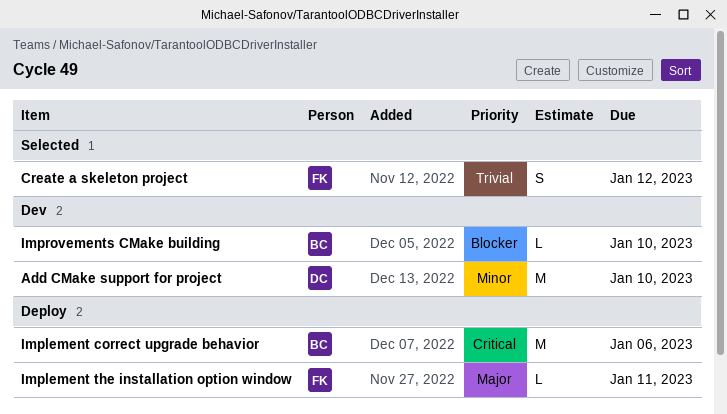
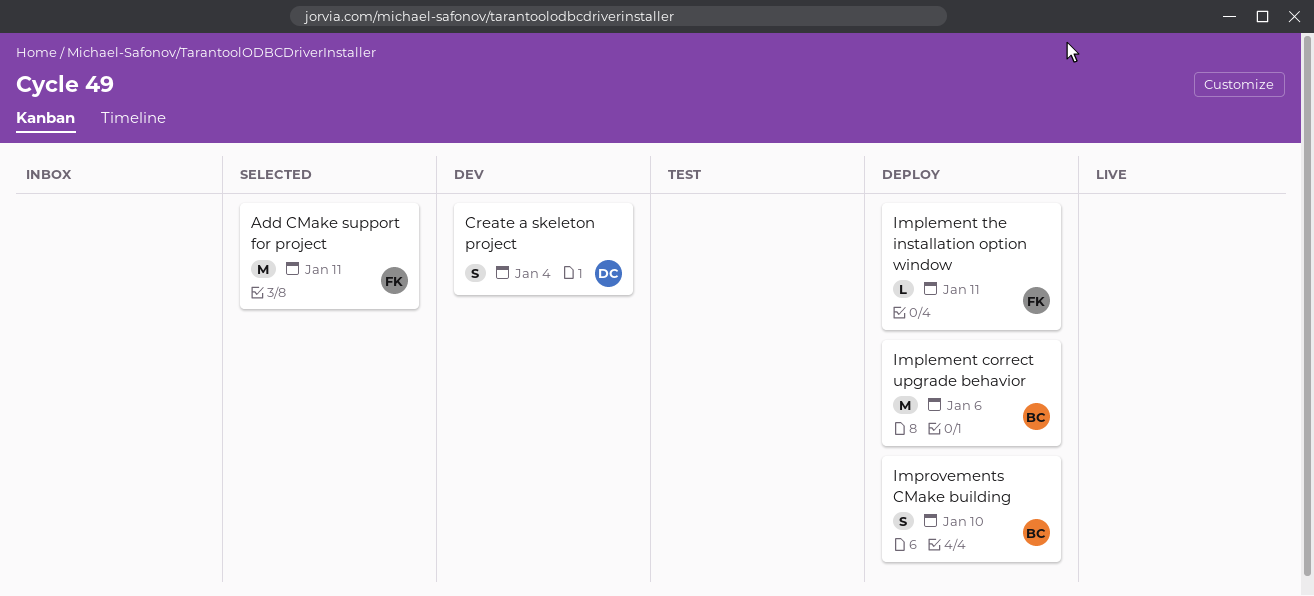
Add CMake support for project, status: Dev -> Selected
Add CMake support for project, owner: DC -> FK
Add CMake support for project, due: Jan 10 -> Jan 11
Create a skeleton project, status: Selected -> Dev
Create a skeleton project, owner: FK -> DC
Create a skeleton project, due: Jan 12 -> Jan 4
Improvements CMake building, status: Dev -> Deploy
Improvements CMake building, estimate: L -> S

